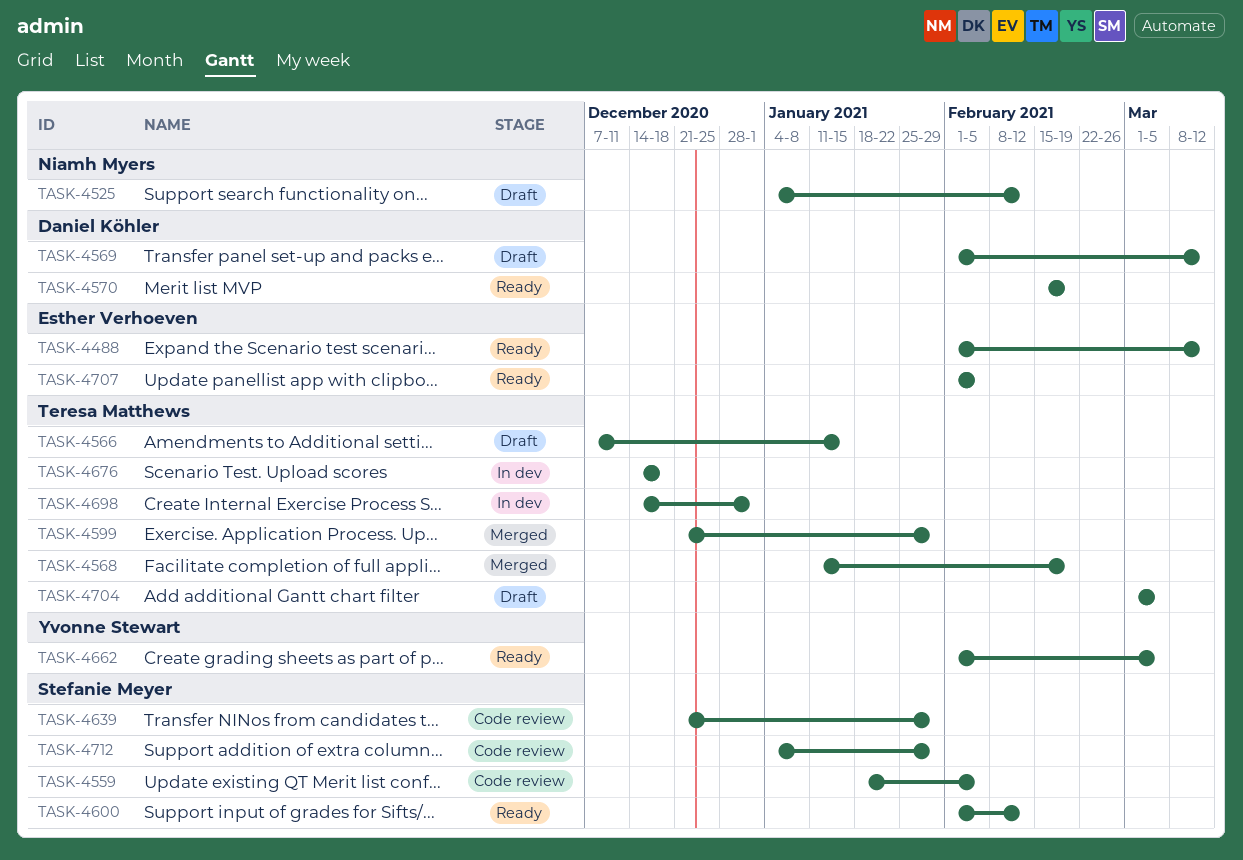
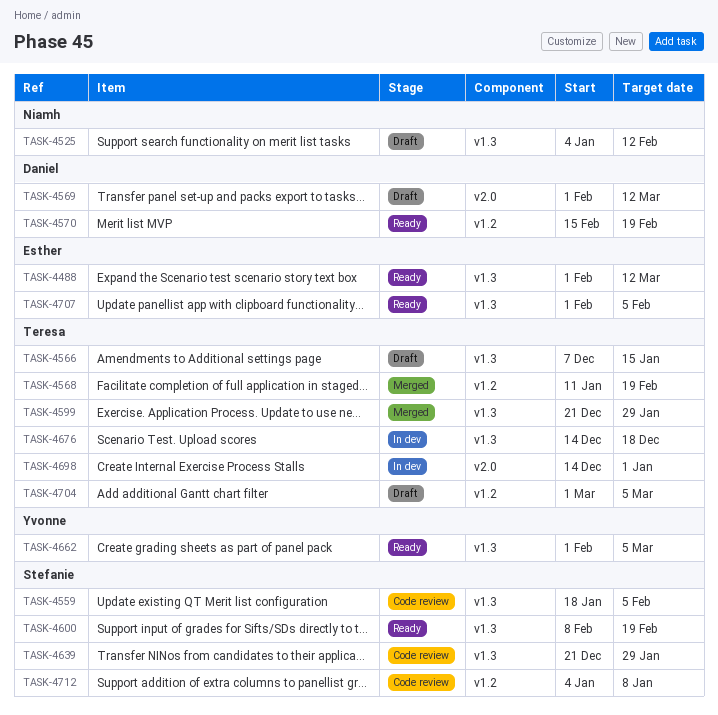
TASK-4600, start: Feb 1 -> Feb 8
TASK-4600, due: Feb 12 -> Feb 19
TASK-4712, due: Jan 29 -> Jan 8

